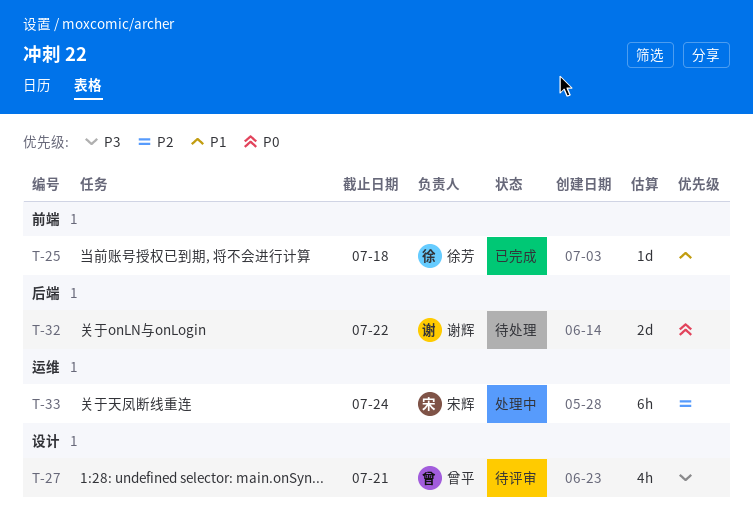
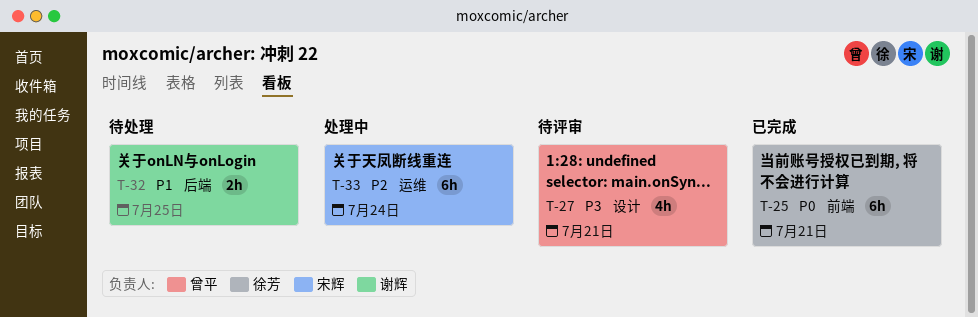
T-25, priority: P1 -> P0
T-25, estimate: 1d -> 6h
T-25, due: Jul 18 -> Jul 21
T-32, priority: P0 -> P1
T-32, estimate: 2d -> 2h
T-32, due: Jul 22 -> Jul 25

